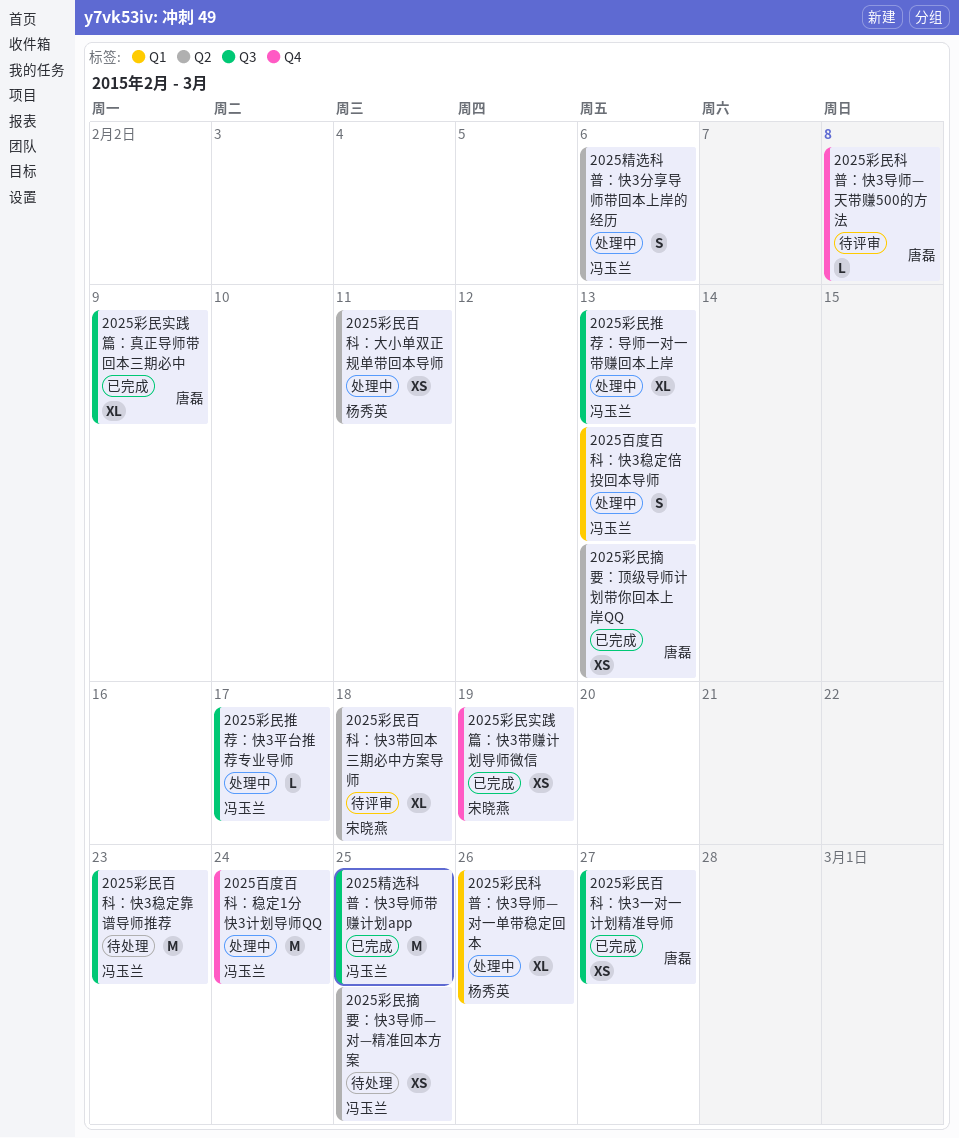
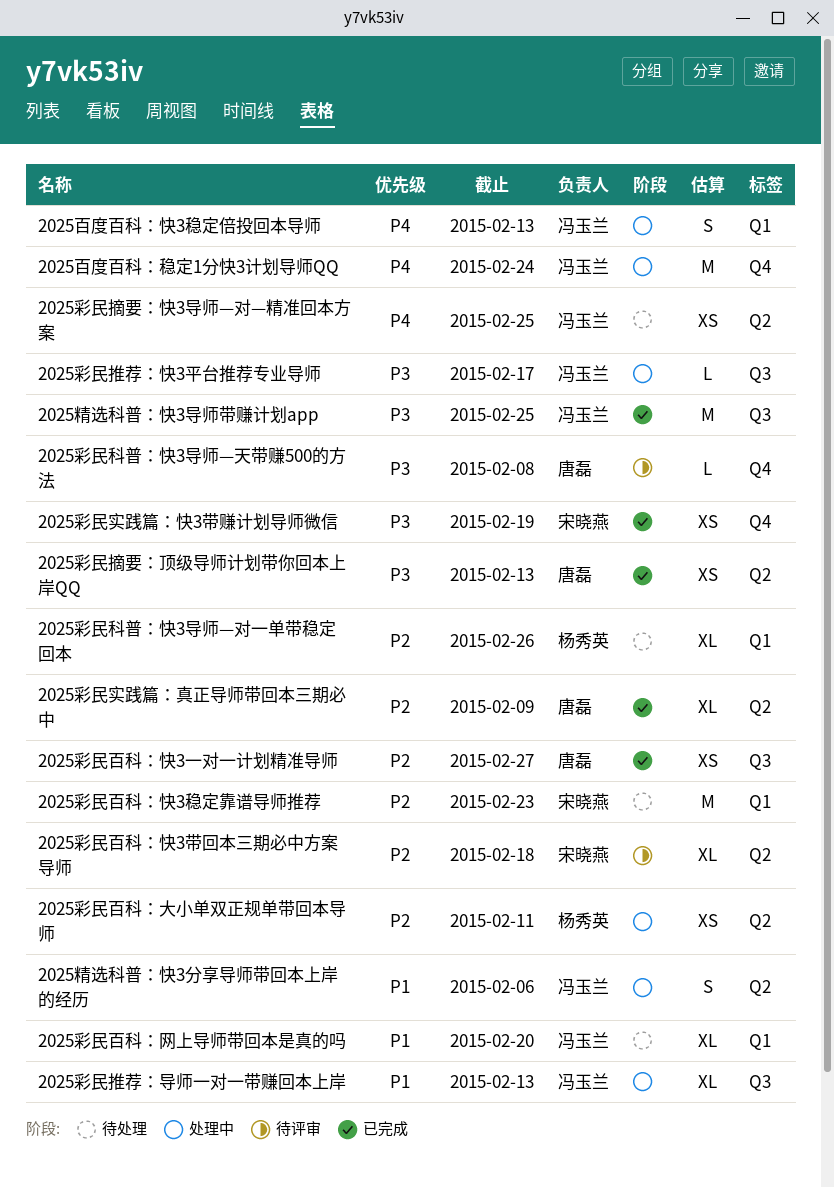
2025彩民实践篇：真正导师带回本三期必中, label: Q3 -> Q2
2025彩民百科：快3稳定靠谱导师推荐, owner: 冯玉兰 -> 宋晓燕
2025彩民百科：快3稳定靠谱导师推荐, label: Q3 -> Q1
2025彩民百科：网上导师带回本是真的吗: none -> present
2025彩民科普：快3导师—对一单带稳定回本, status: 处理中 -> 待处理

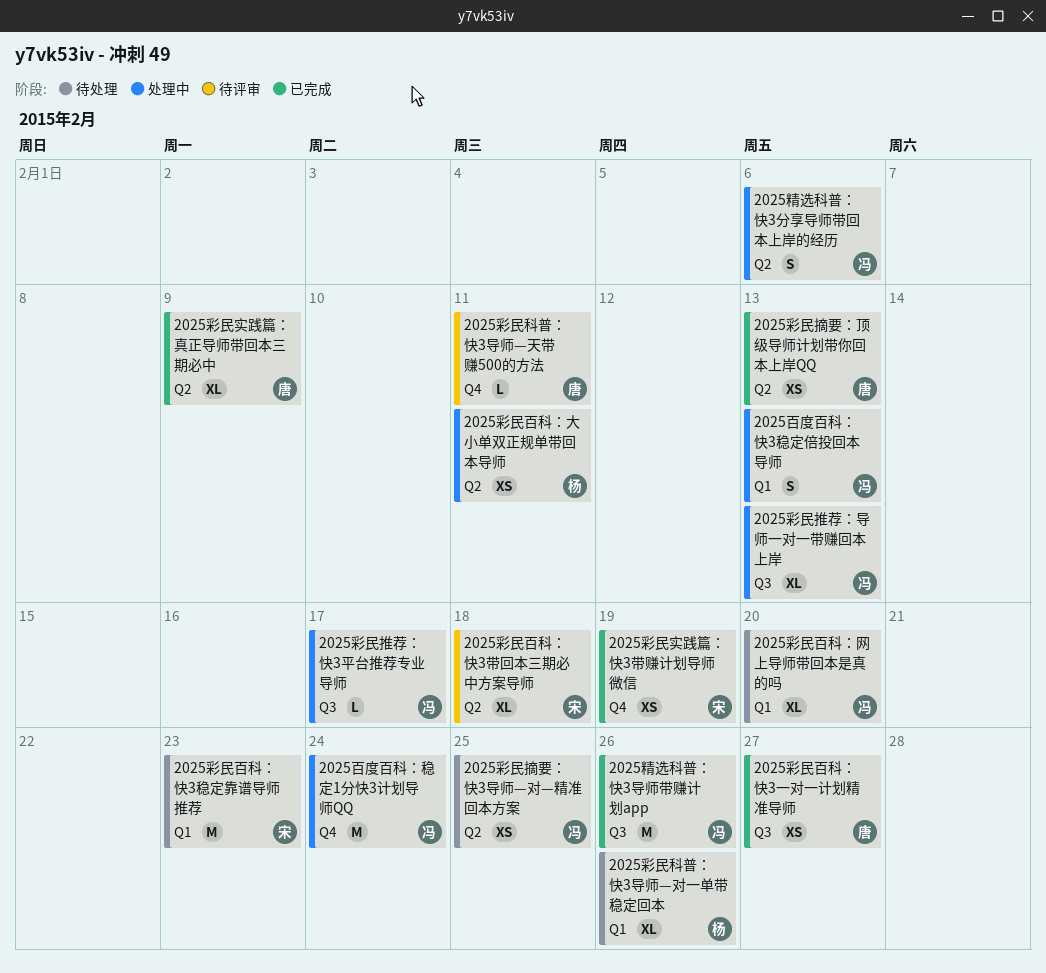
2025彩民科普：快3导师—天带赚500的方法, due: Feb 8 -> Feb 11
2025精选科普：快3导师带赚计划app, due: Feb 25 -> Feb 26

